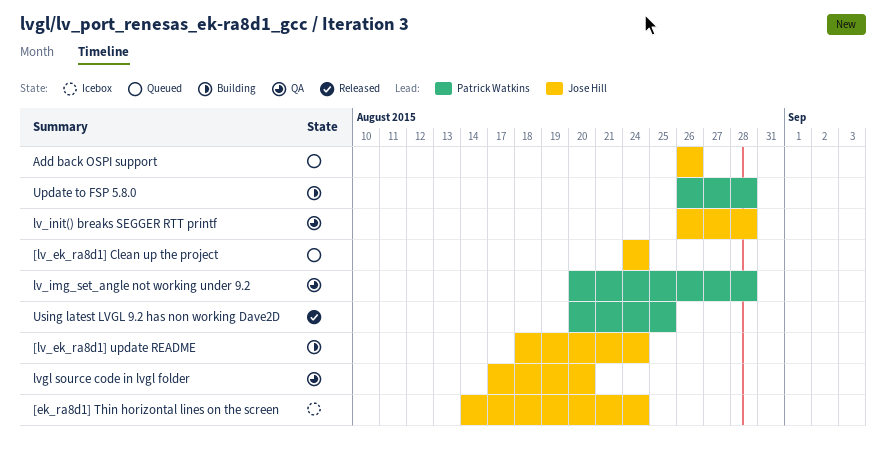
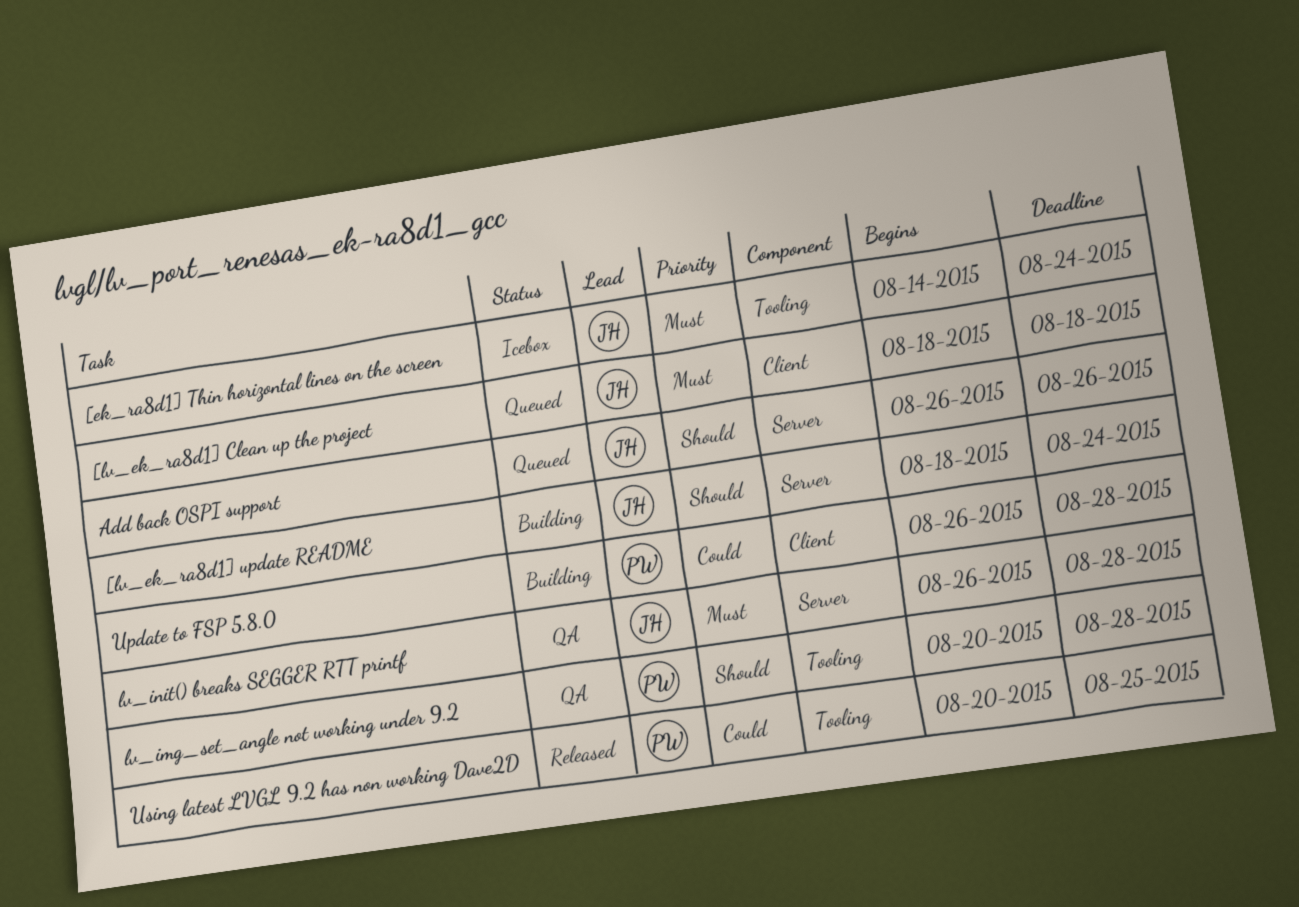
[lv_ek_ra8d1] Clean up the project, start: Aug 24 -> Aug 18
[lv_ek_ra8d1] Clean up the project, due: Aug 24 -> Aug 18
lvgl source code in lvgl folder: present -> none

